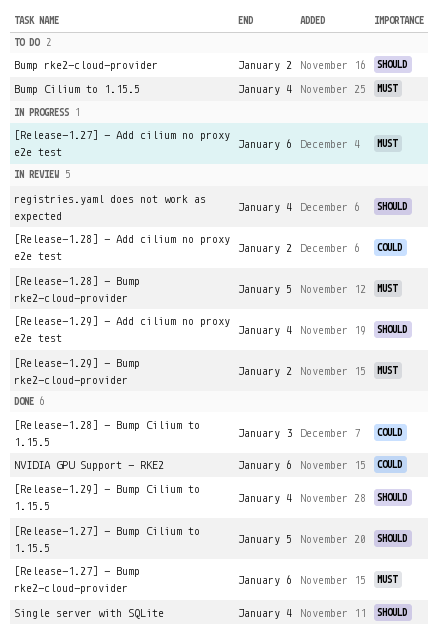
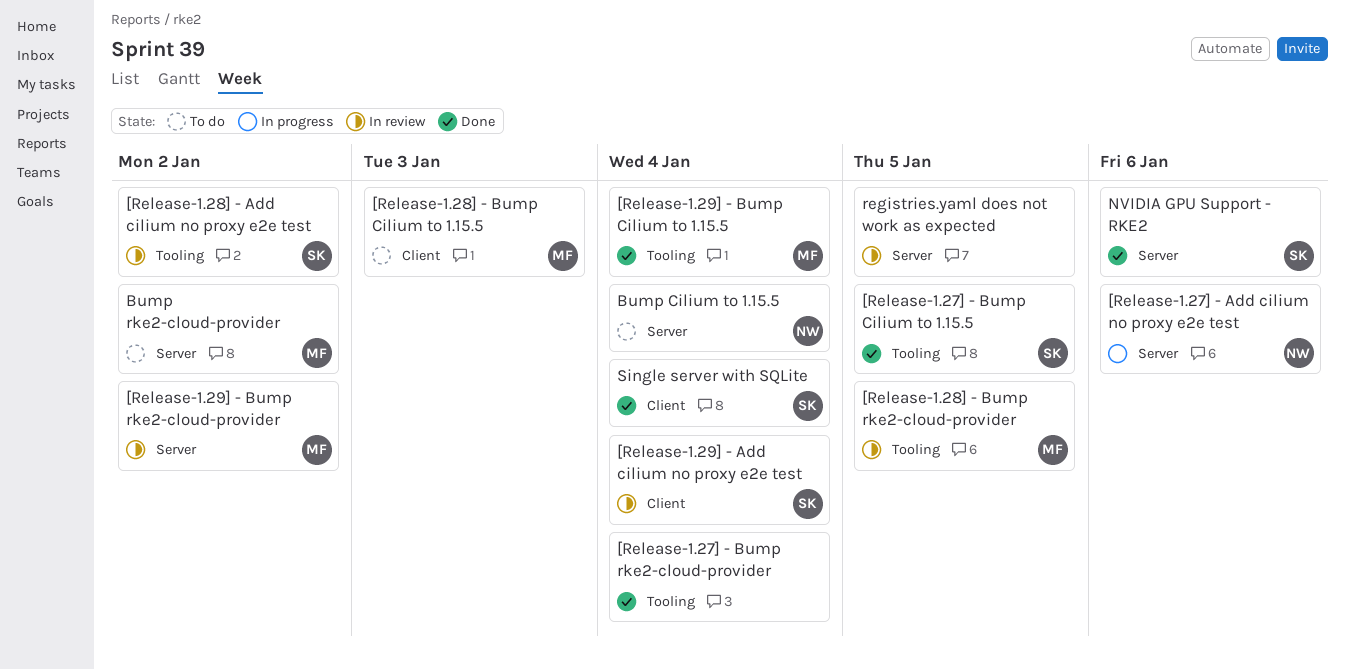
[Release-1.27] - Bump rke2-cloud-provider, due: Jan 6 -> Jan 4
[Release-1.28] - Bump Cilium to 1.15.5, status: Done -> To do
registries.yaml does not work as expected, due: Jan 4 -> Jan 5

